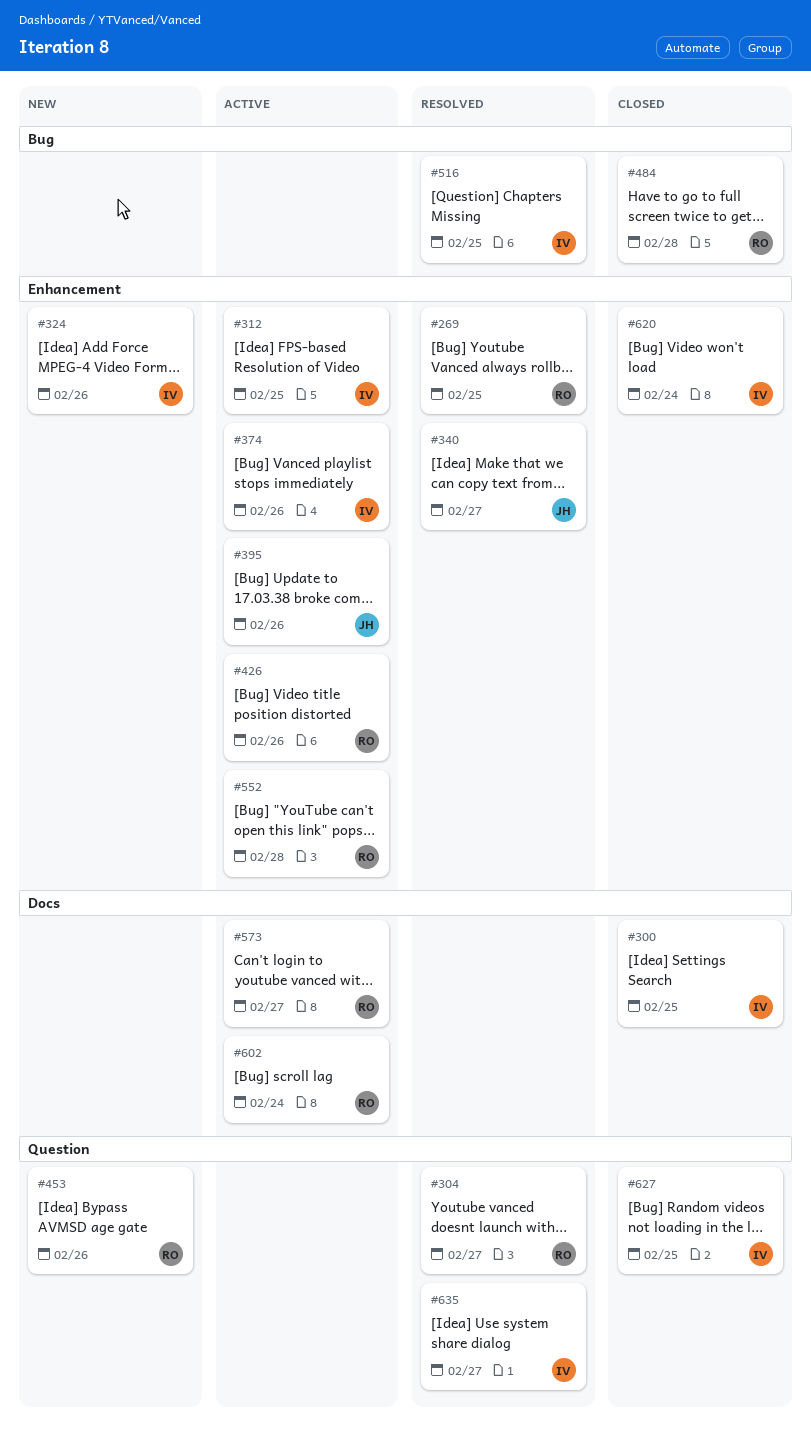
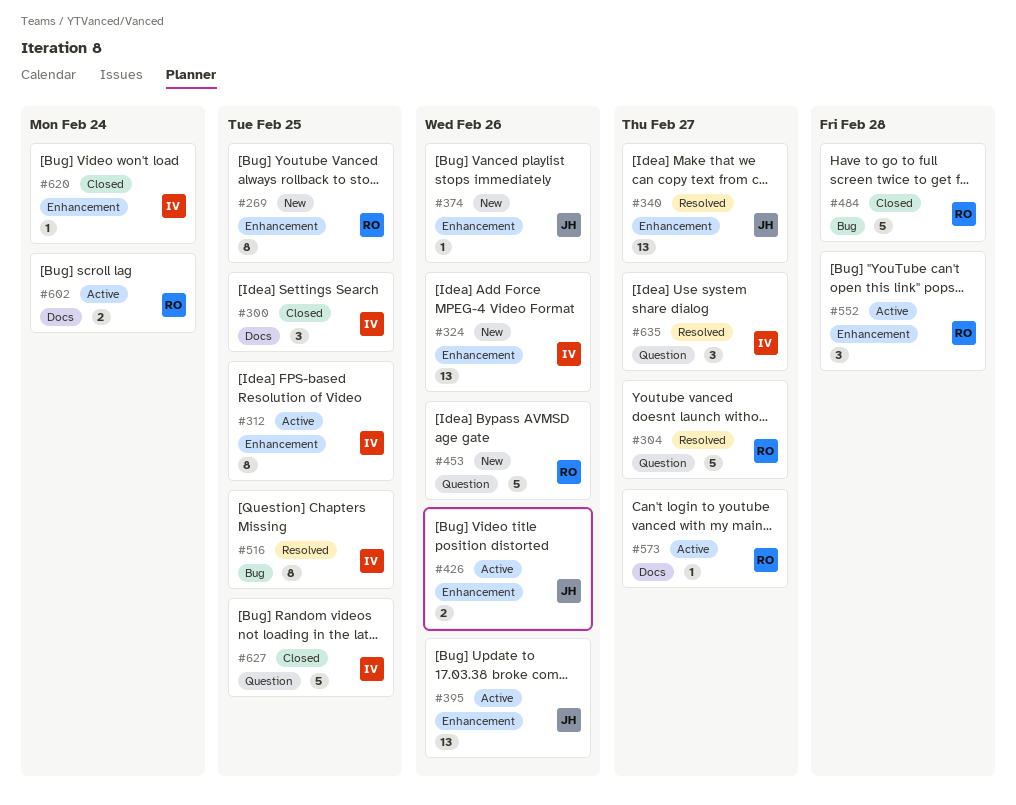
#269, status: Resolved -> New
#374, status: Active -> New
#374, owner: IV -> JH
#426, owner: RO -> JH

